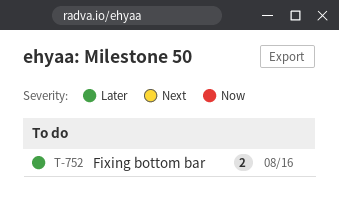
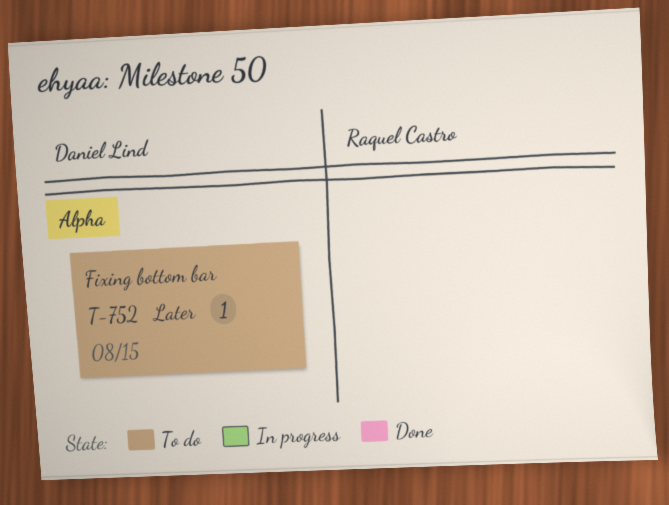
T-752, estimate: 2 -> 1
T-752, due: Aug 16 -> Aug 15

